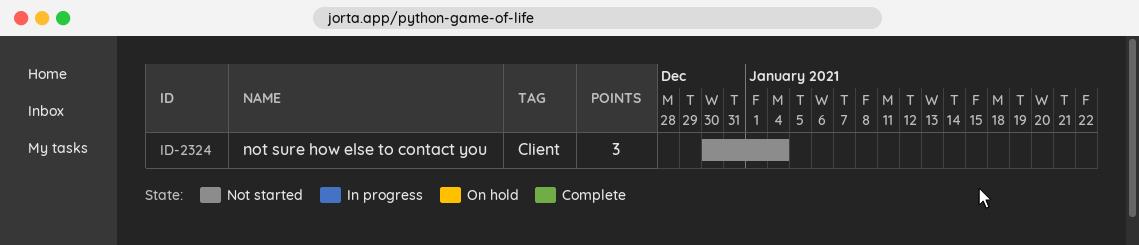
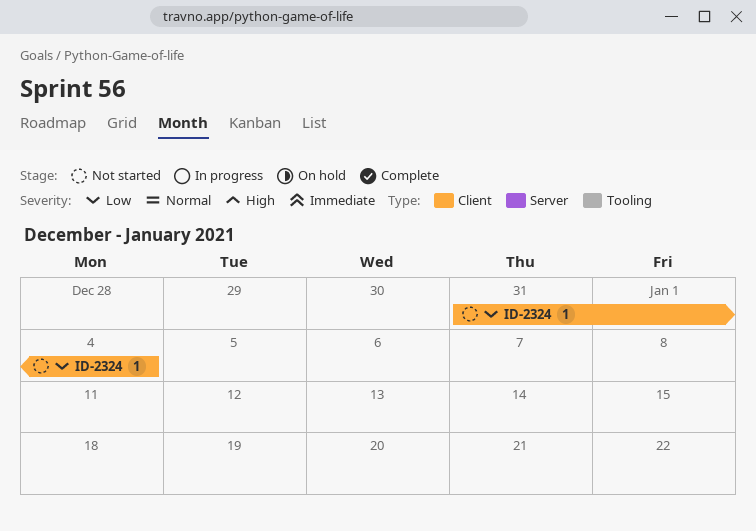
ID-2324, estimate: 3 -> 1
ID-2324, start: Dec 30 -> Dec 31

